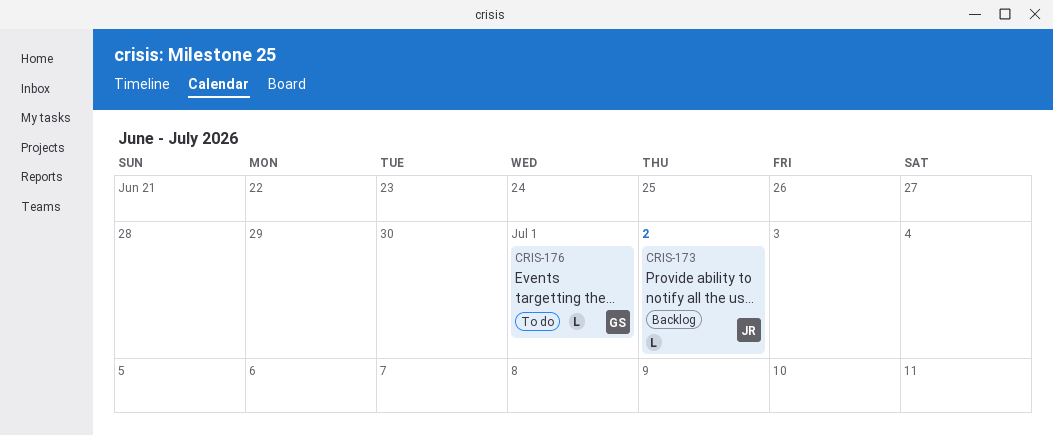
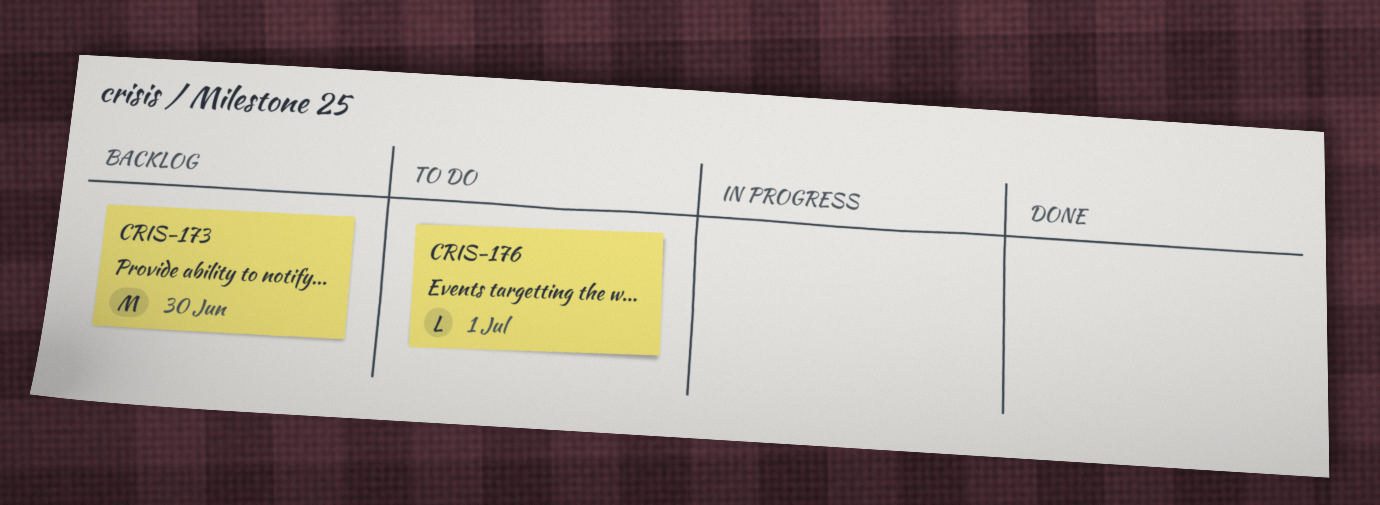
CRIS-173, estimate: L -> M
CRIS-173, due: Jul 2 -> Jun 30

